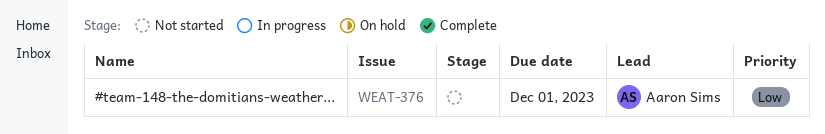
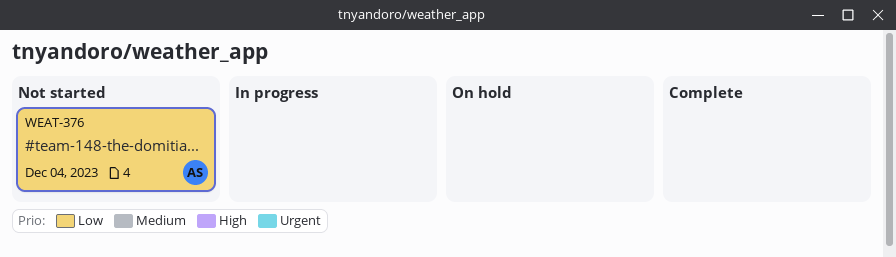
WEAT-376, due: Dec 1 -> Dec 4

